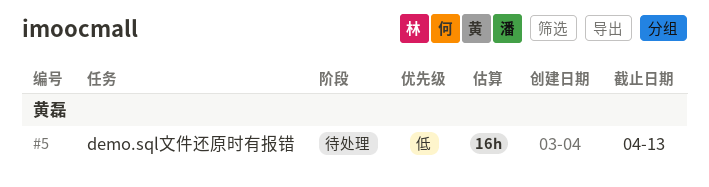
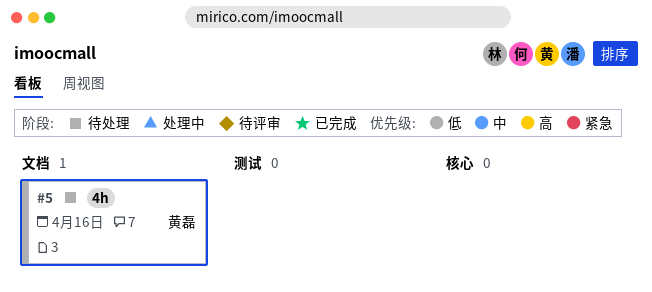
#5, estimate: 16h -> 4h
#5, due: Apr 13 -> Apr 16

